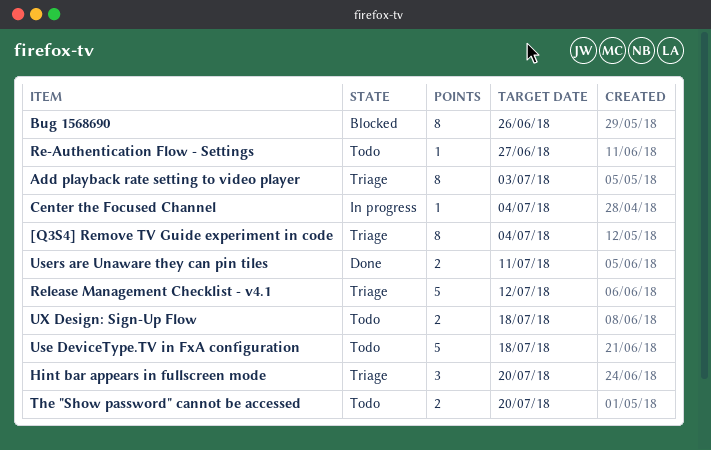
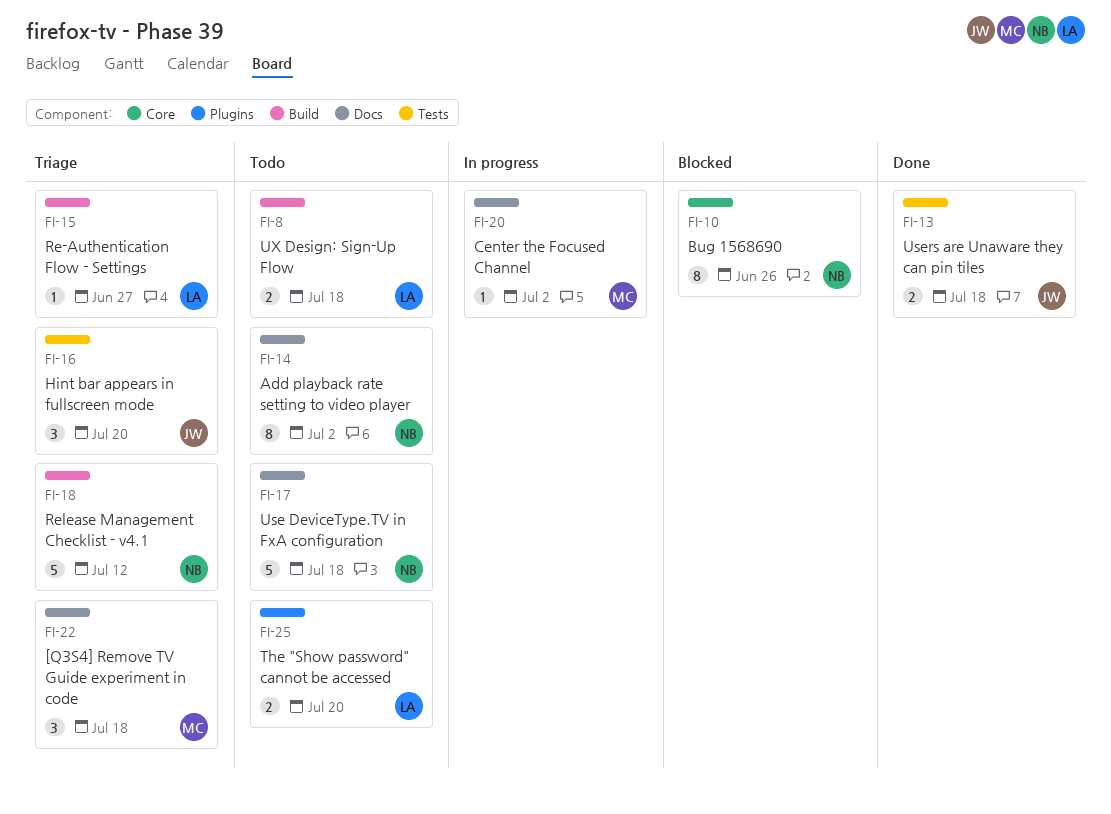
[Q3S4] Remove TV Guide experiment in code, estimate: 8 -> 3
[Q3S4] Remove TV Guide experiment in code, due: Jul 4 -> Jul 18
Add playback rate setting to video player, status: Triage -> Todo
Add playback rate setting to video player, due: Jul 3 -> Jul 2
Center the Focused Channel, due: Jul 4 -> Jul 2
Re-Authentication Flow - Settings, status: Todo -> Triage
Users are Unaware they can pin tiles, due: Jul 11 -> Jul 18

